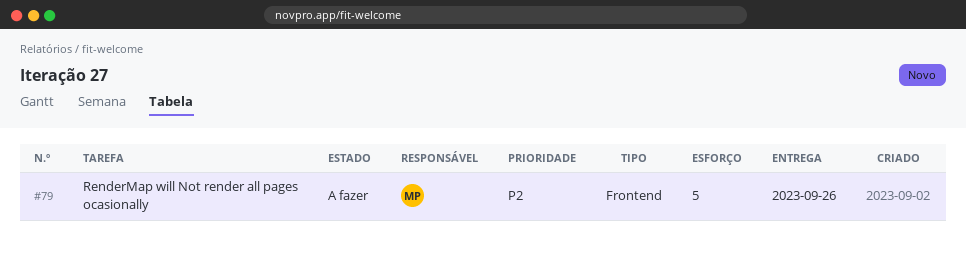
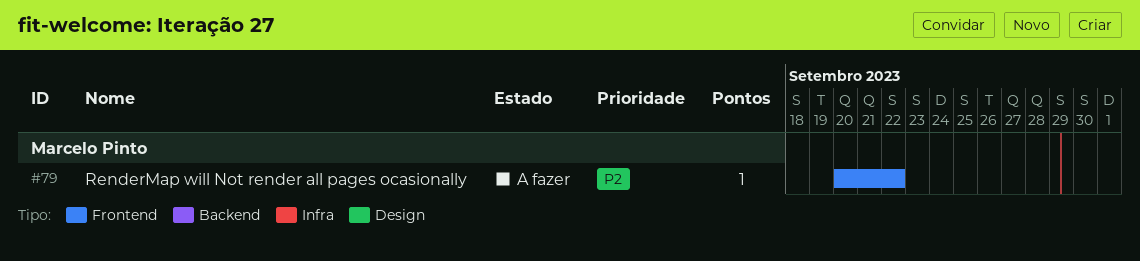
#79, estimate: 5 -> 1
#79, due: Sep 26 -> Sep 22

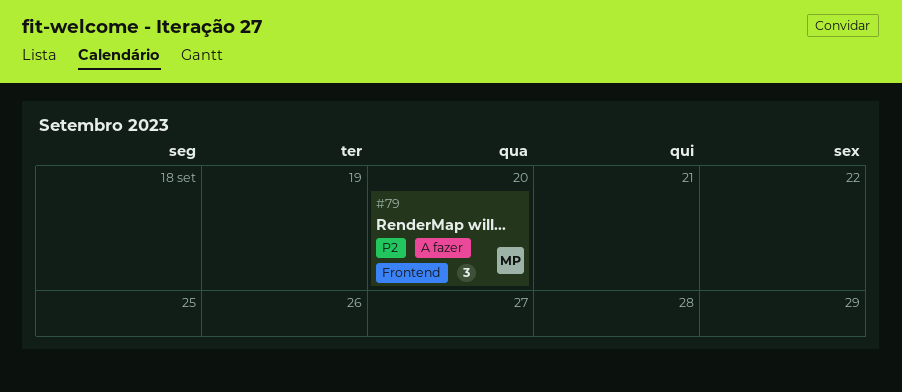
#79, estimate: 1 -> 3
#79, due: Sep 22 -> Sep 20

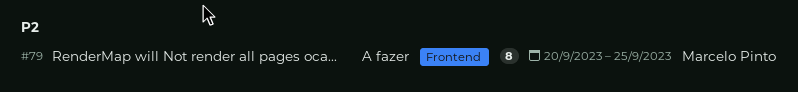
#79, estimate: 3 -> 8
#79, due: Sep 20 -> Sep 25

